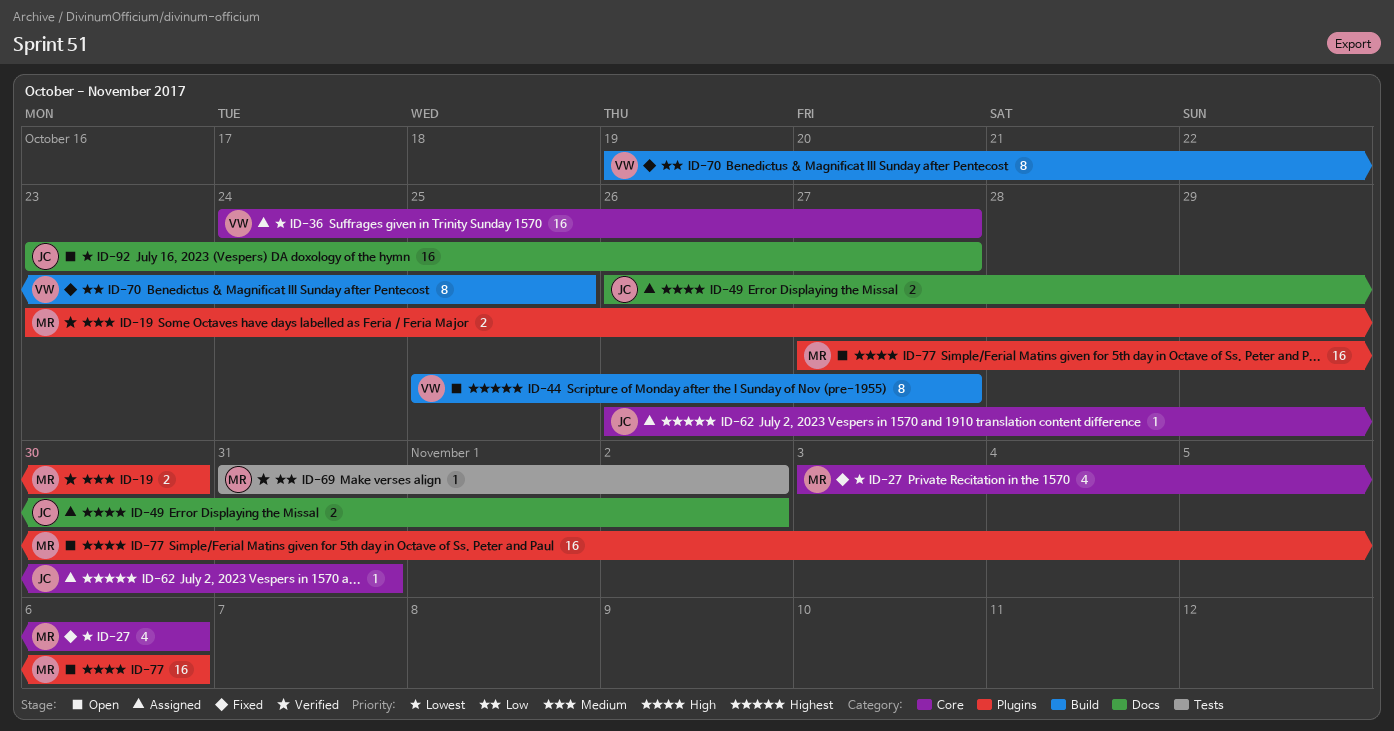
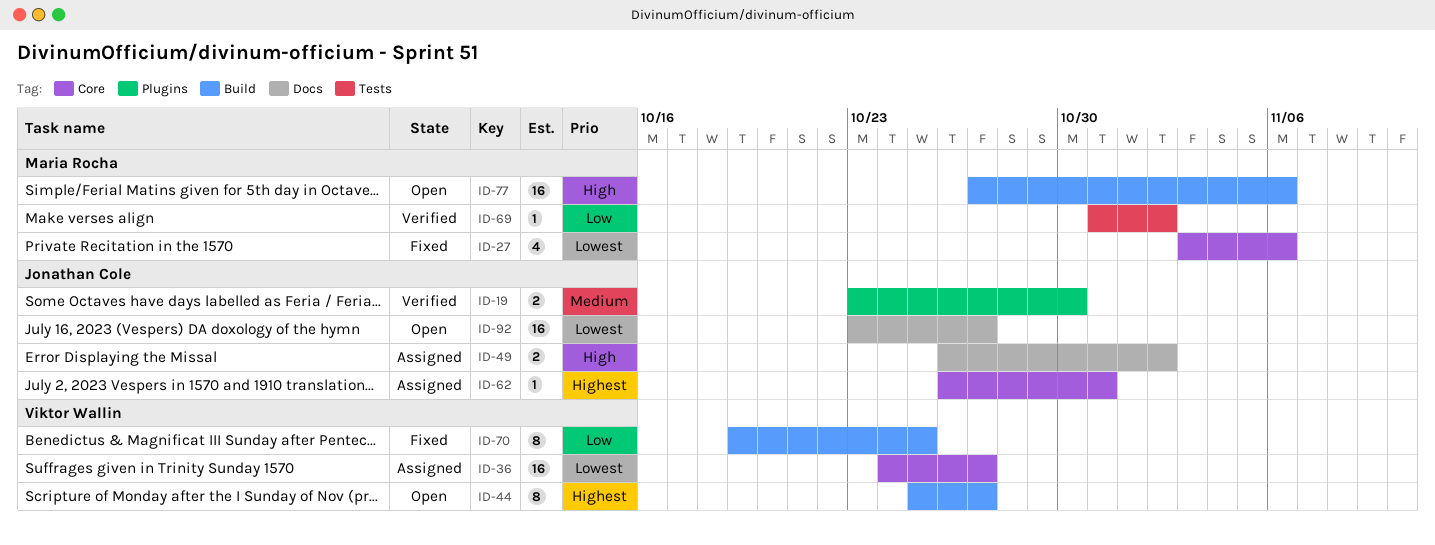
ID-19, owner: Maria Rocha -> Jonathan Cole
ID-77, label: Plugins -> Build

